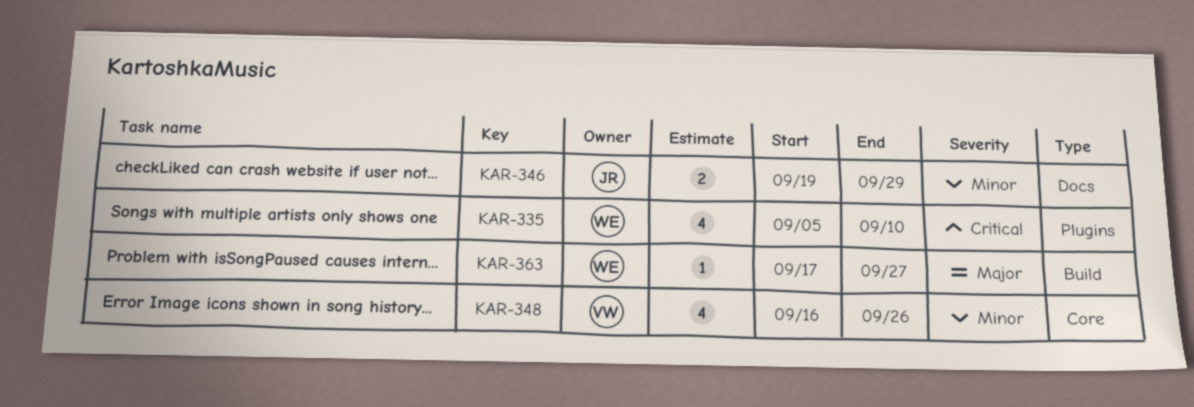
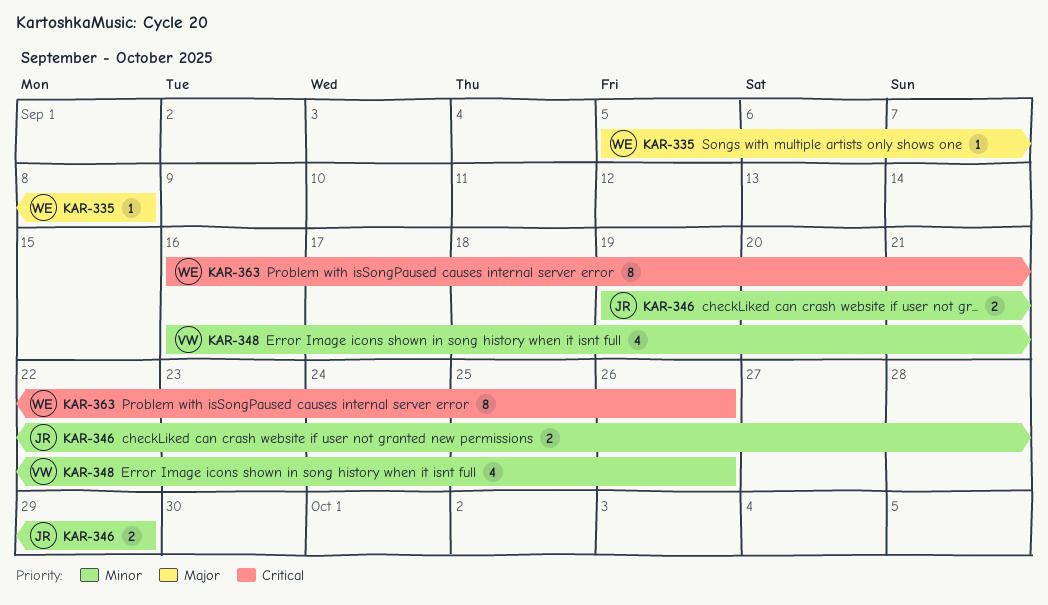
KAR-335, priority: Critical -> Major
KAR-335, estimate: 4 -> 1
KAR-335, due: Sep 10 -> Sep 8
KAR-363, priority: Major -> Critical
KAR-363, estimate: 1 -> 8
KAR-363, start: Sep 17 -> Sep 16
KAR-363, due: Sep 27 -> Sep 26

